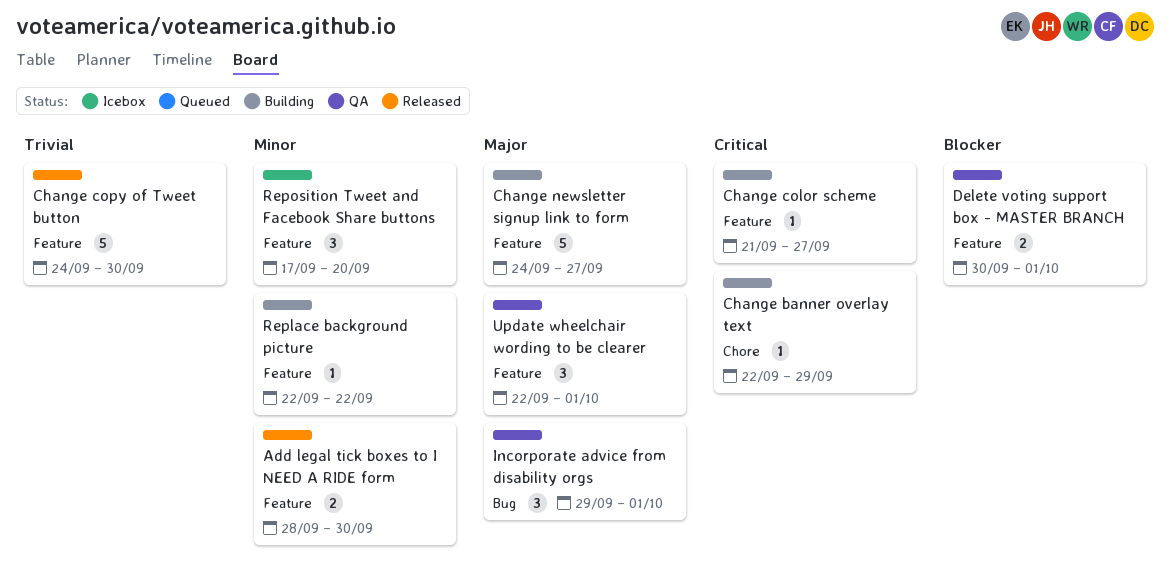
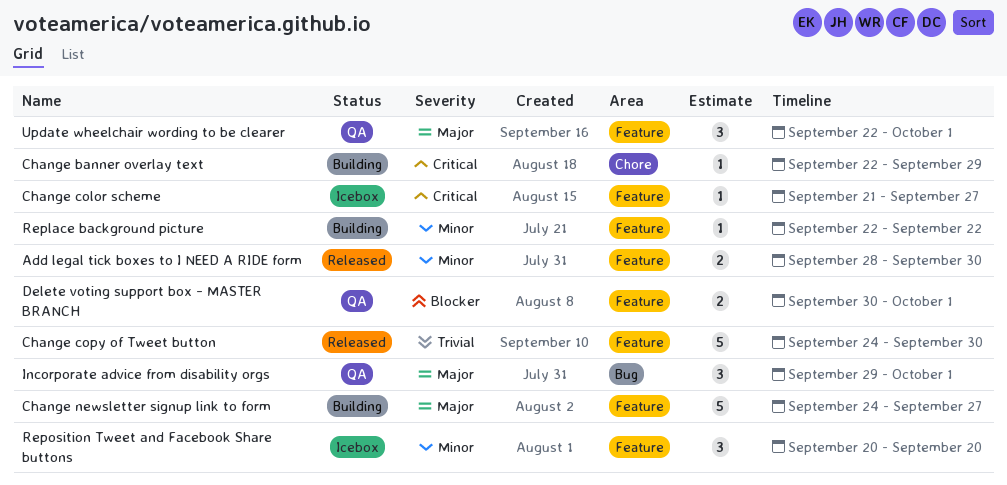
Change color scheme, status: Building -> Icebox
Reposition Tweet and Facebook Share buttons, start: Sep 17 -> Sep 20

